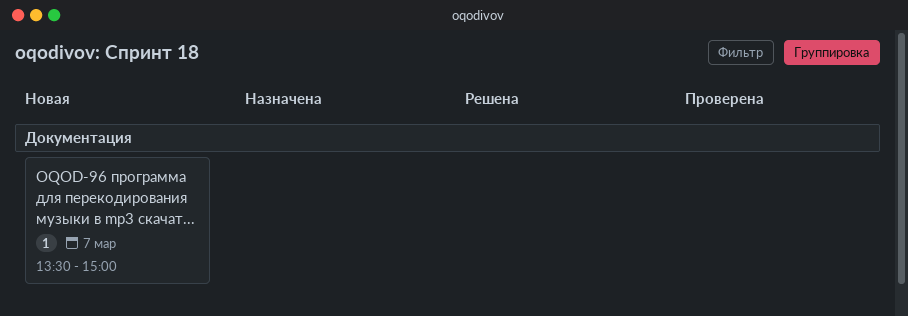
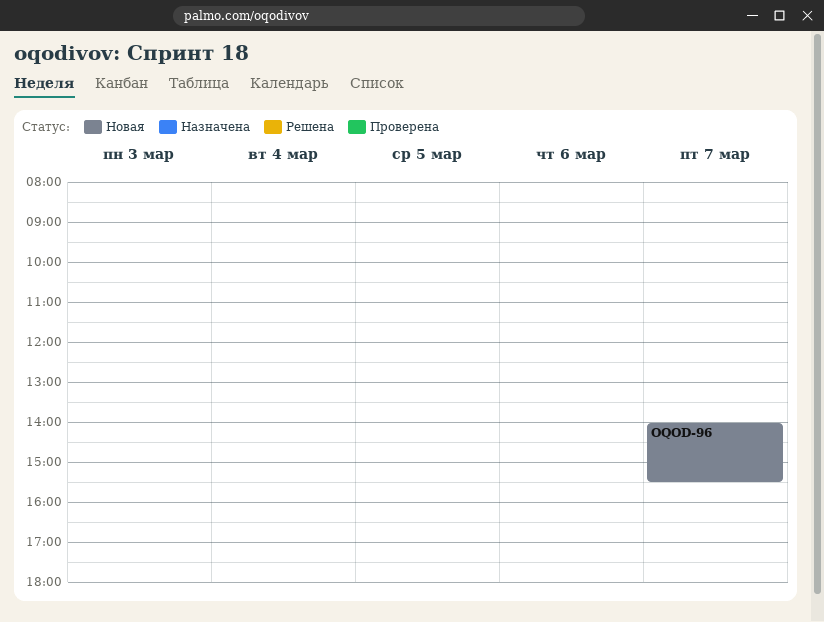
OQOD-96, begins: 13:30 -> 14:00
OQOD-96, ends: 15:00 -> 15:30

